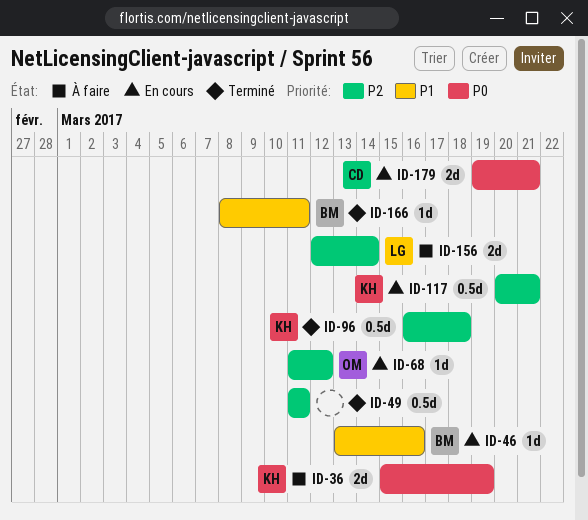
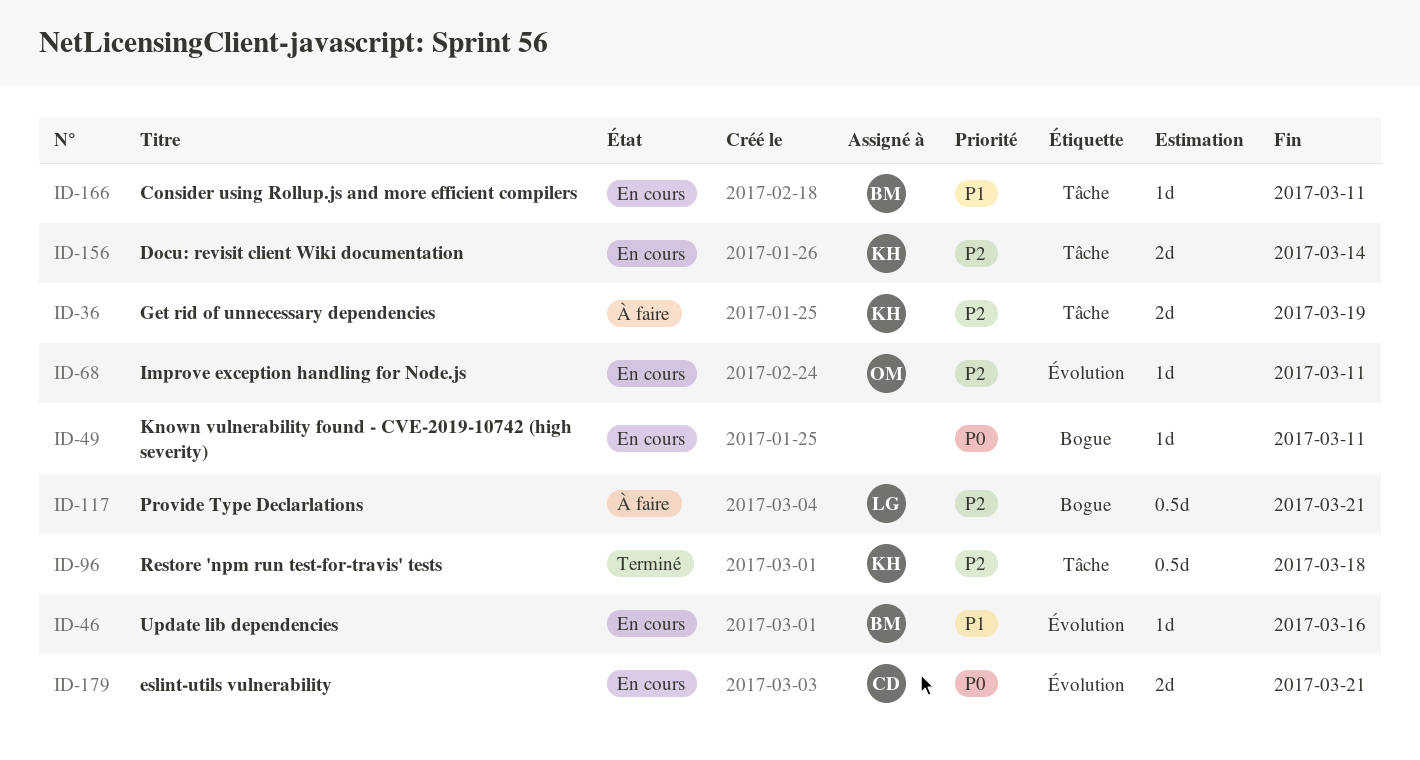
ID-36, priority: P0 -> P2
ID-49, status: Terminé -> En cours
ID-49, priority: P2 -> P0
ID-49, estimate: 0.5d -> 1d
ID-68, due: Mar 12 -> Mar 11
ID-117, status: En cours -> À faire
ID-117, owner: KH -> LG
ID-156, status: À faire -> En cours
ID-156, owner: LG -> KH
ID-166, status: Terminé -> En cours

